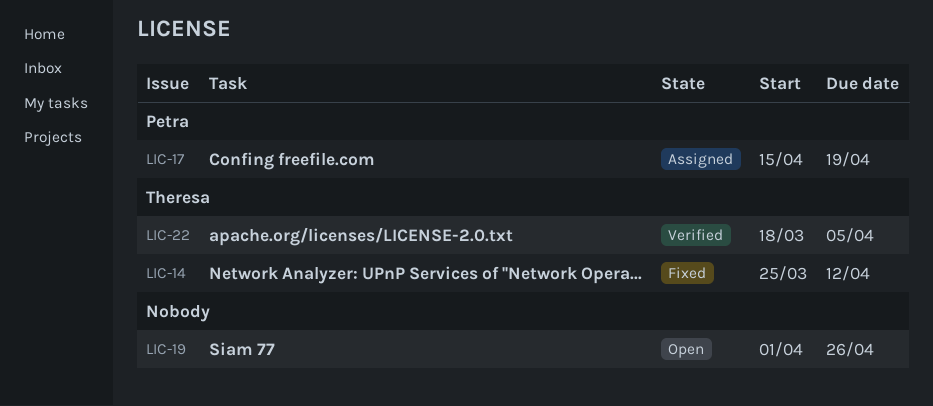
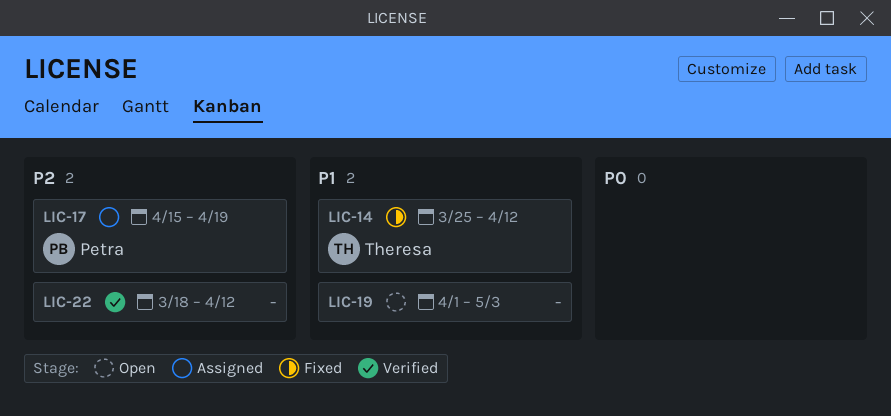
LIC-19, due: Apr 26 -> May 3
LIC-22, owner: Theresa -> none
LIC-22, due: Apr 5 -> Apr 12

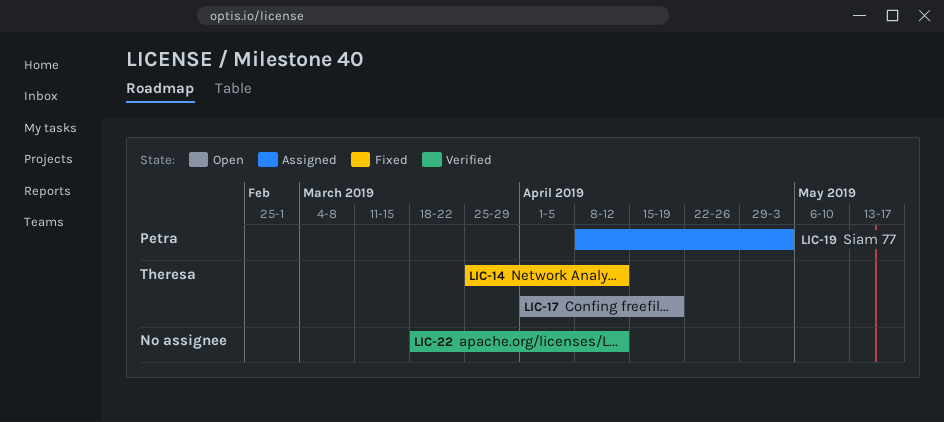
LIC-17, status: Assigned -> Open
LIC-17, owner: Petra -> Theresa
LIC-17, start: Apr 15 -> Apr 1
LIC-19, status: Open -> Assigned
LIC-19, owner: none -> Petra
LIC-19, start: Apr 1 -> Apr 8

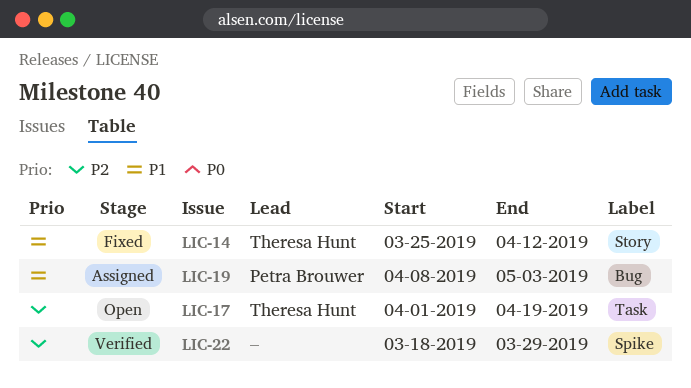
LIC-22, due: Apr 12 -> Mar 29

